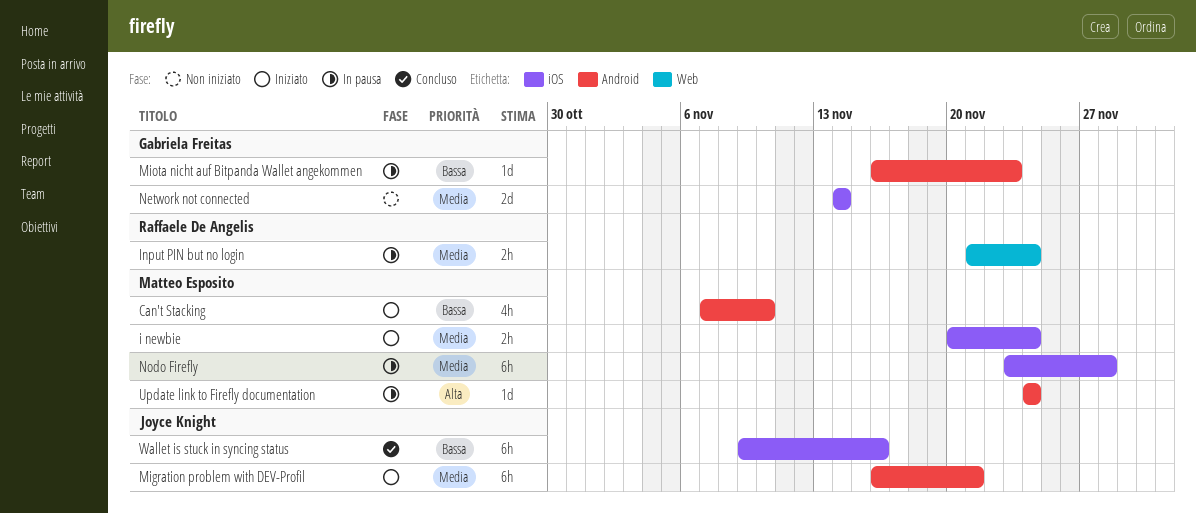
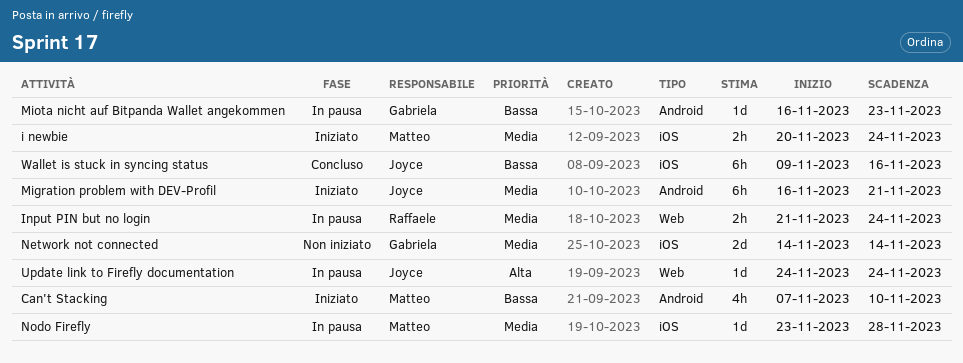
Nodo Firefly, estimate: 6h -> 1d
Update link to Firefly documentation, owner: Matteo Esposito -> Joyce Knight
Update link to Firefly documentation, label: Android -> Web

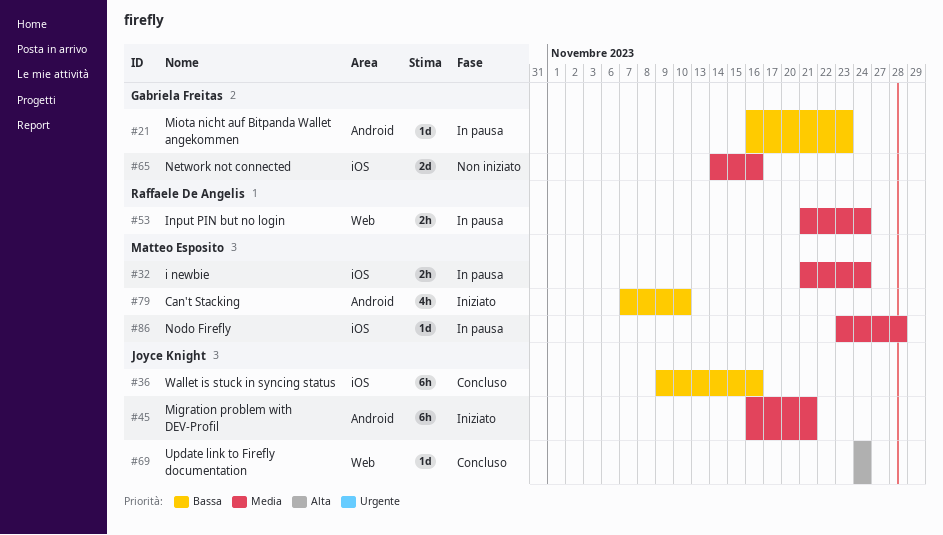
i newbie, status: Iniziato -> In pausa
i newbie, start: Nov 20 -> Nov 21
Network not connected, due: Nov 14 -> Nov 16
Update link to Firefly documentation, status: In pausa -> Concluso

